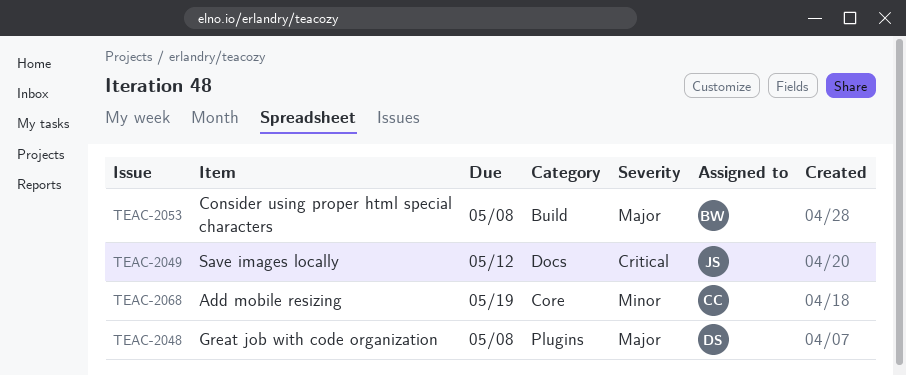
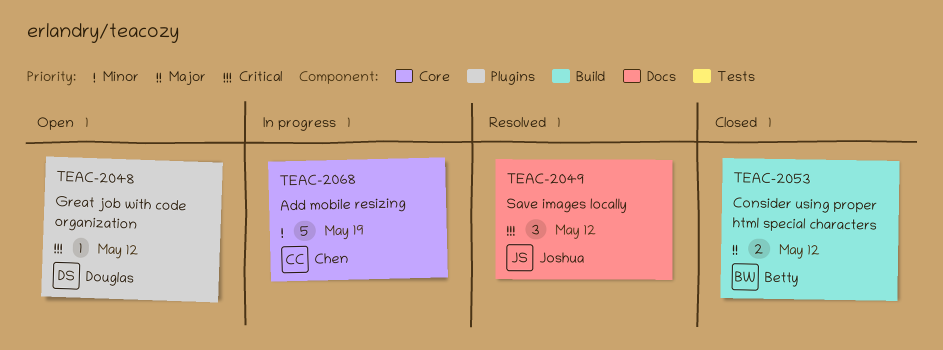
TEAC-2048, priority: Major -> Critical
TEAC-2048, due: May 8 -> May 12
TEAC-2053, due: May 8 -> May 12

